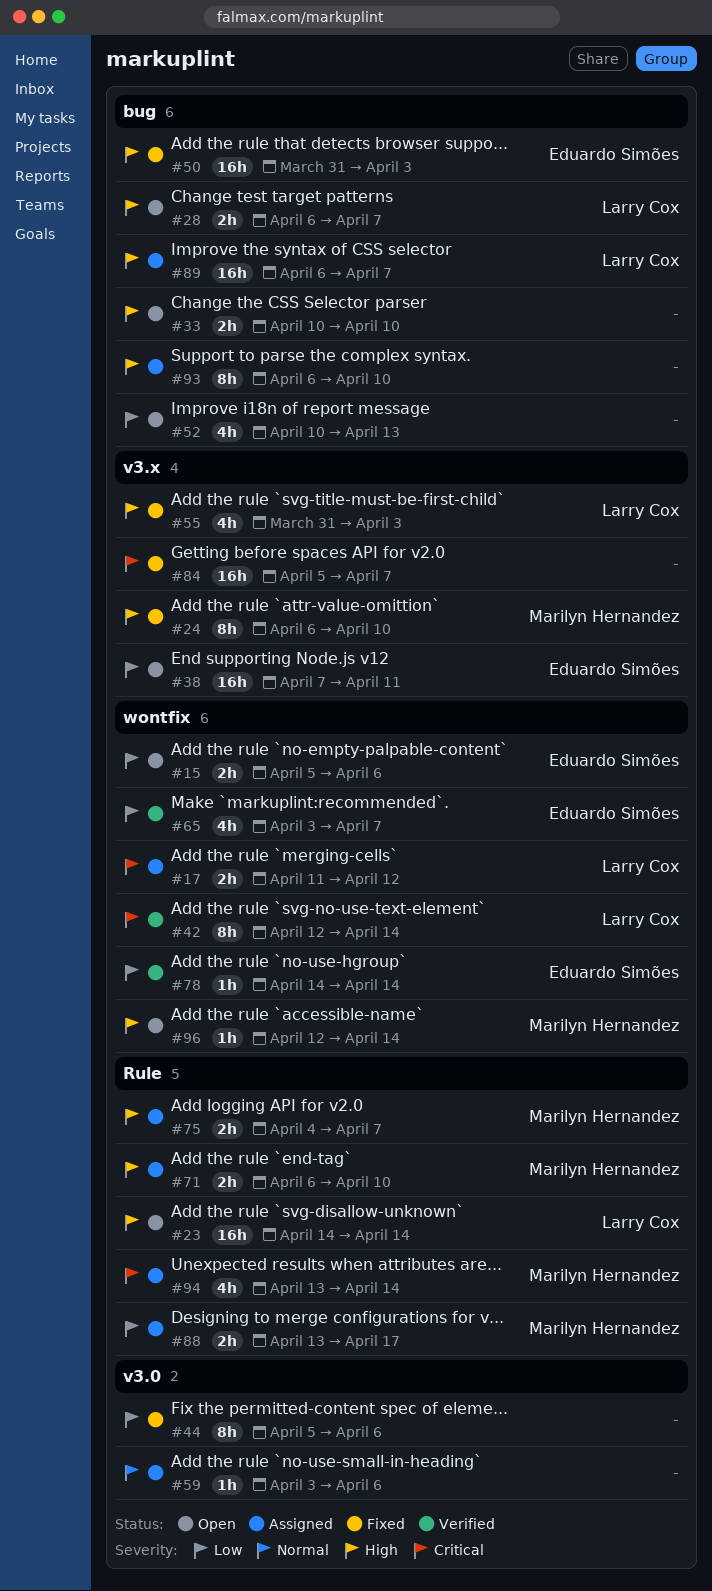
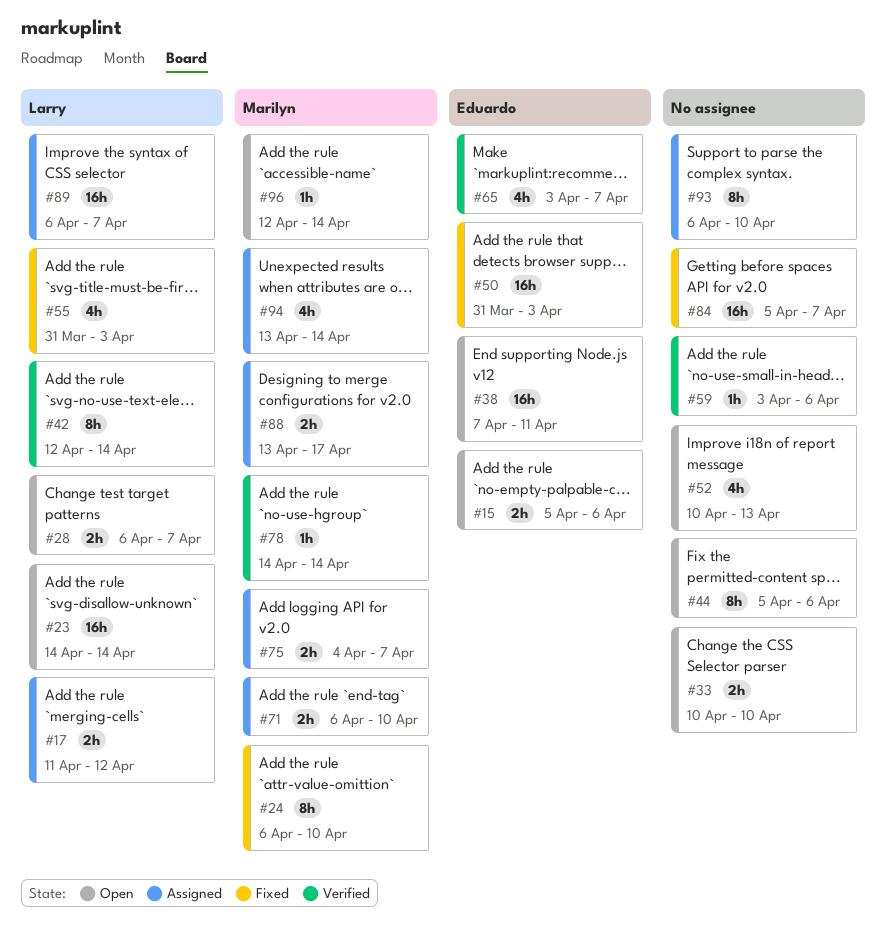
#44, status: Fixed -> Open
#59, status: Assigned -> Verified
#78, owner: Eduardo Simões -> Marilyn Hernandez

